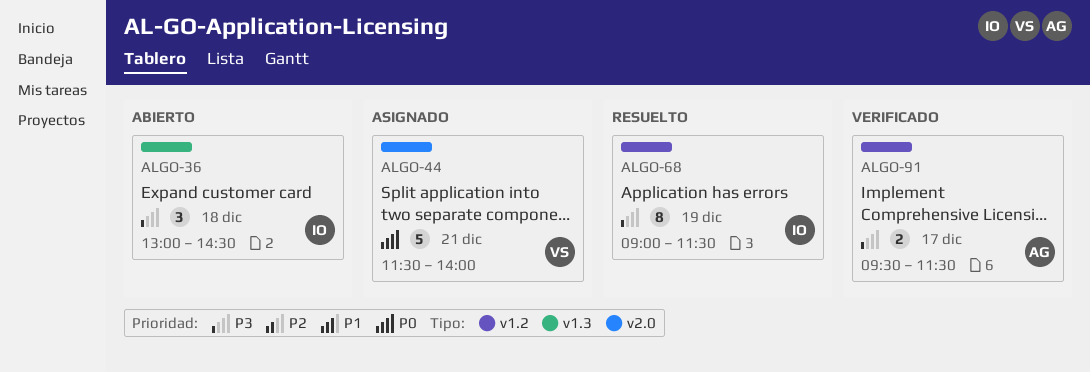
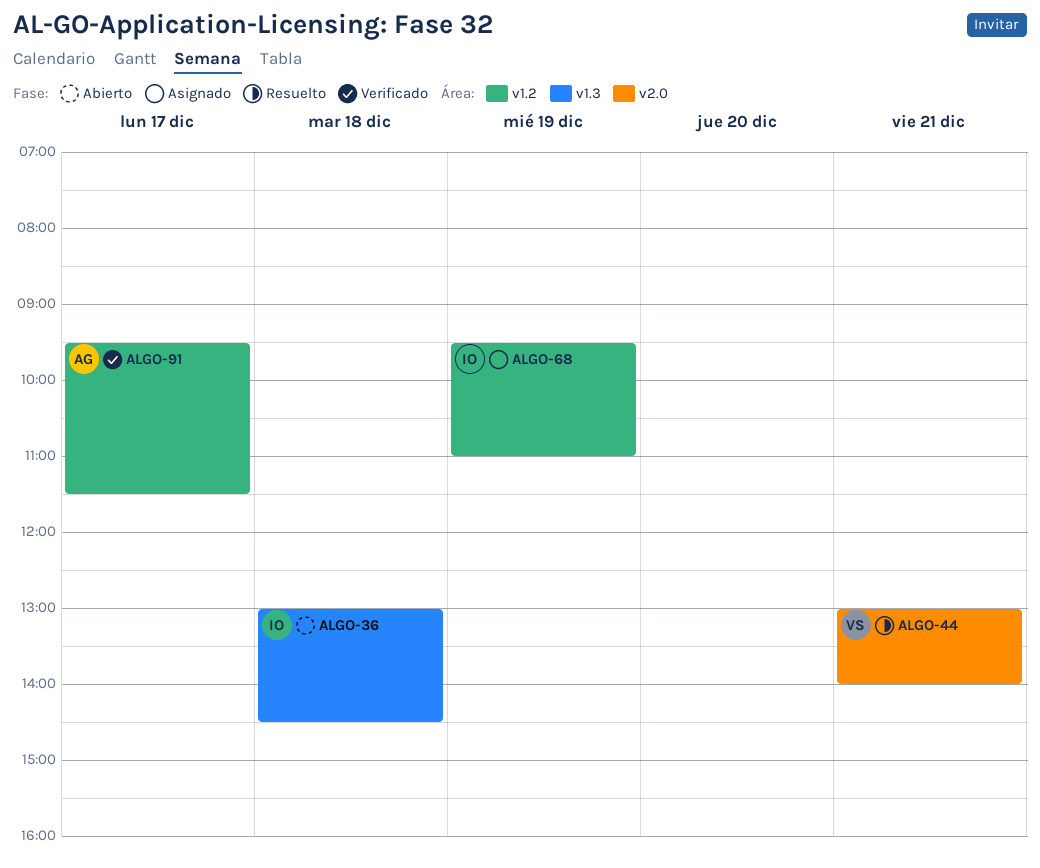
ALGO-44, status: Asignado -> Resuelto
ALGO-44, begins: 11:30 -> 13:00
ALGO-68, status: Resuelto -> Asignado
ALGO-68, begins: 09:00 -> 09:30
ALGO-68, ends: 11:30 -> 11:00

